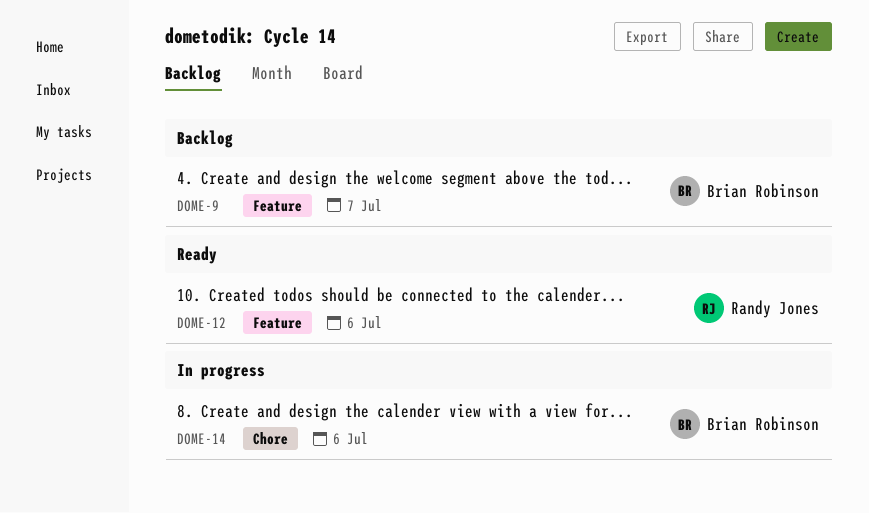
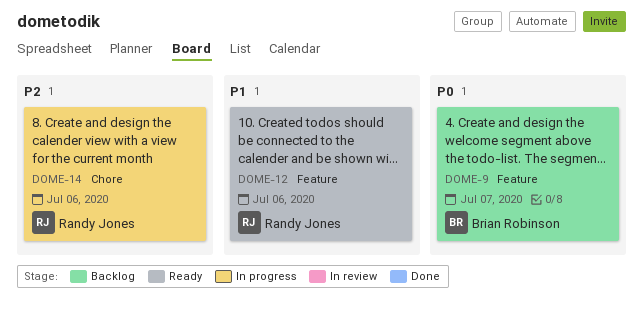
DOME-14, owner: Brian Robinson -> Randy Jones

